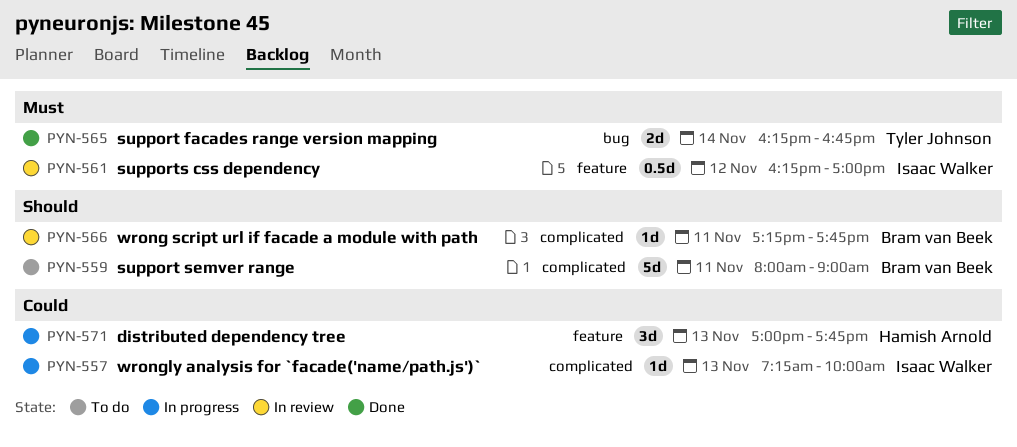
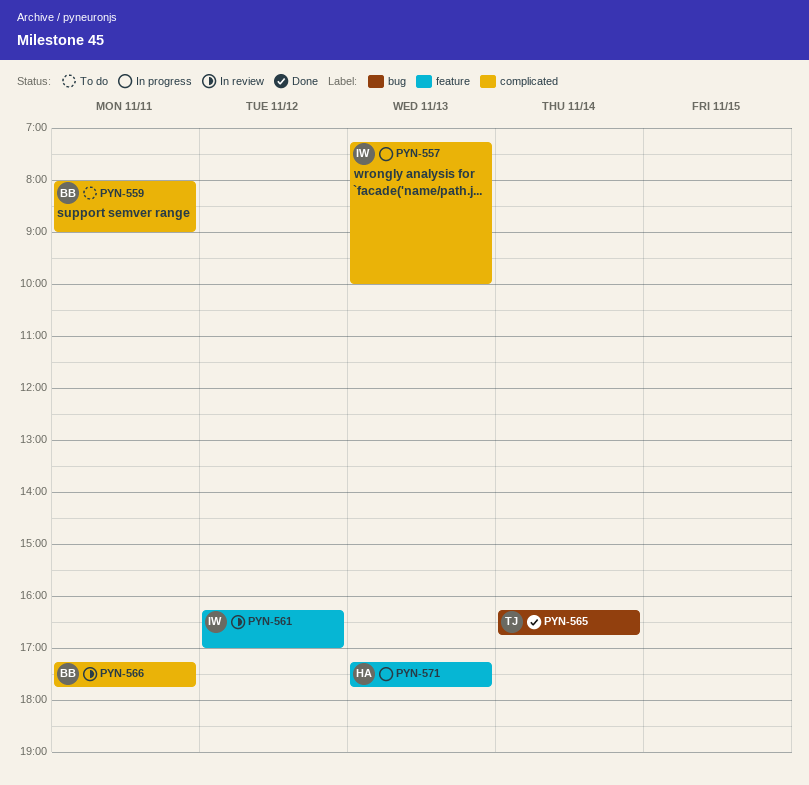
PYN-571, begins: 17:00 -> 17:15

